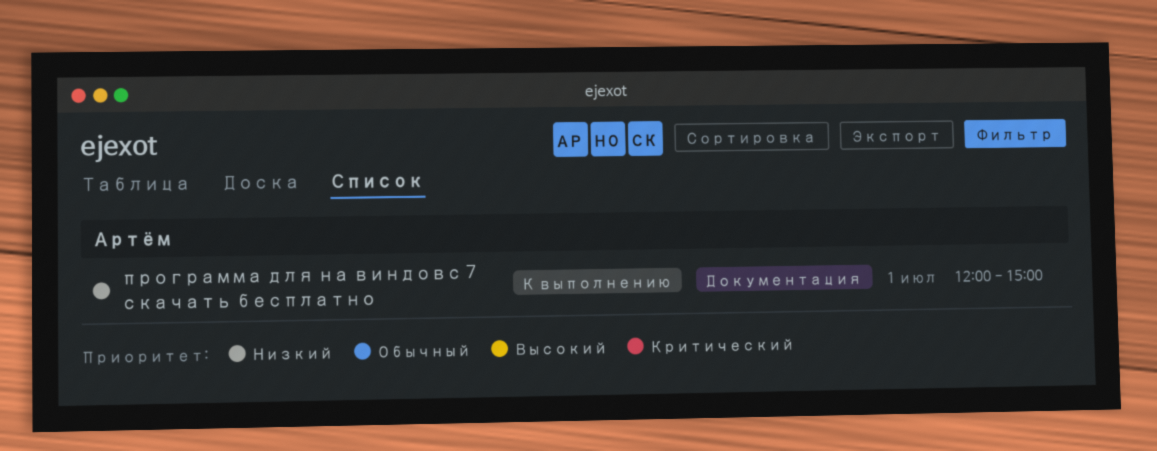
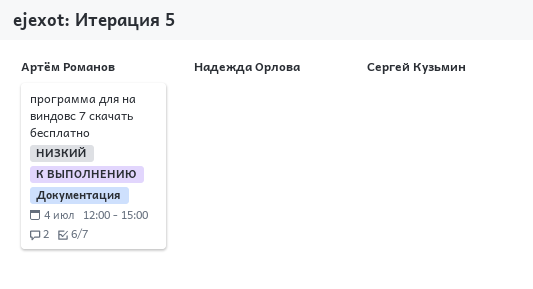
программа для на виндовс 7 скачать бесплатно, day: Jul 1 -> Jul 4

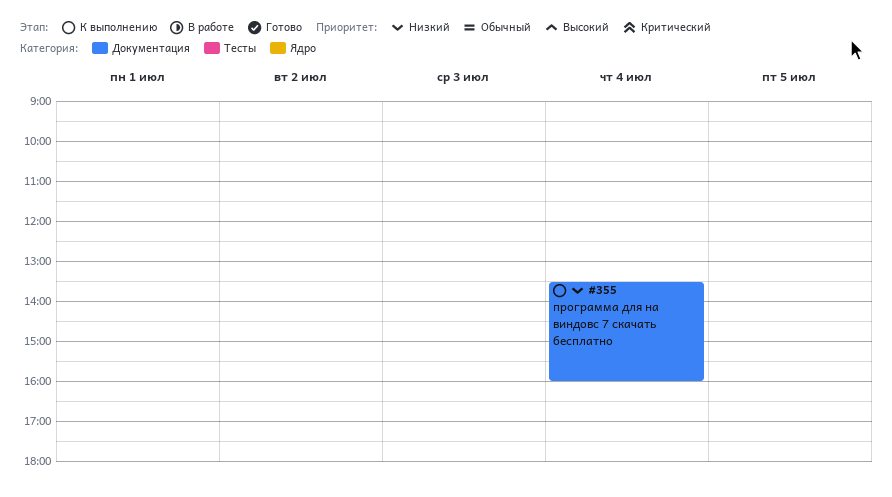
программа для на виндовс 7 скачать бесплатно, begins: 12:00 -> 13:30
программа для на виндовс 7 скачать бесплатно, ends: 15:00 -> 16:00

